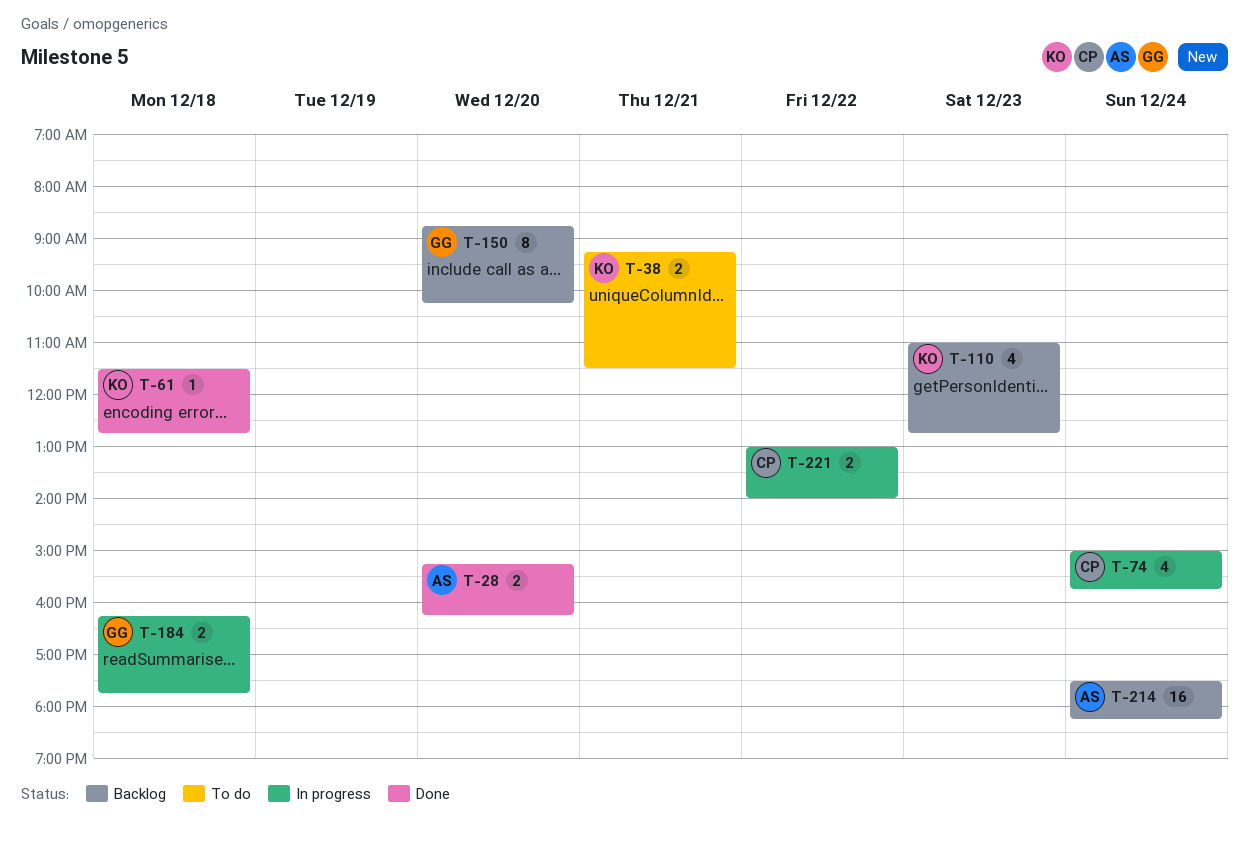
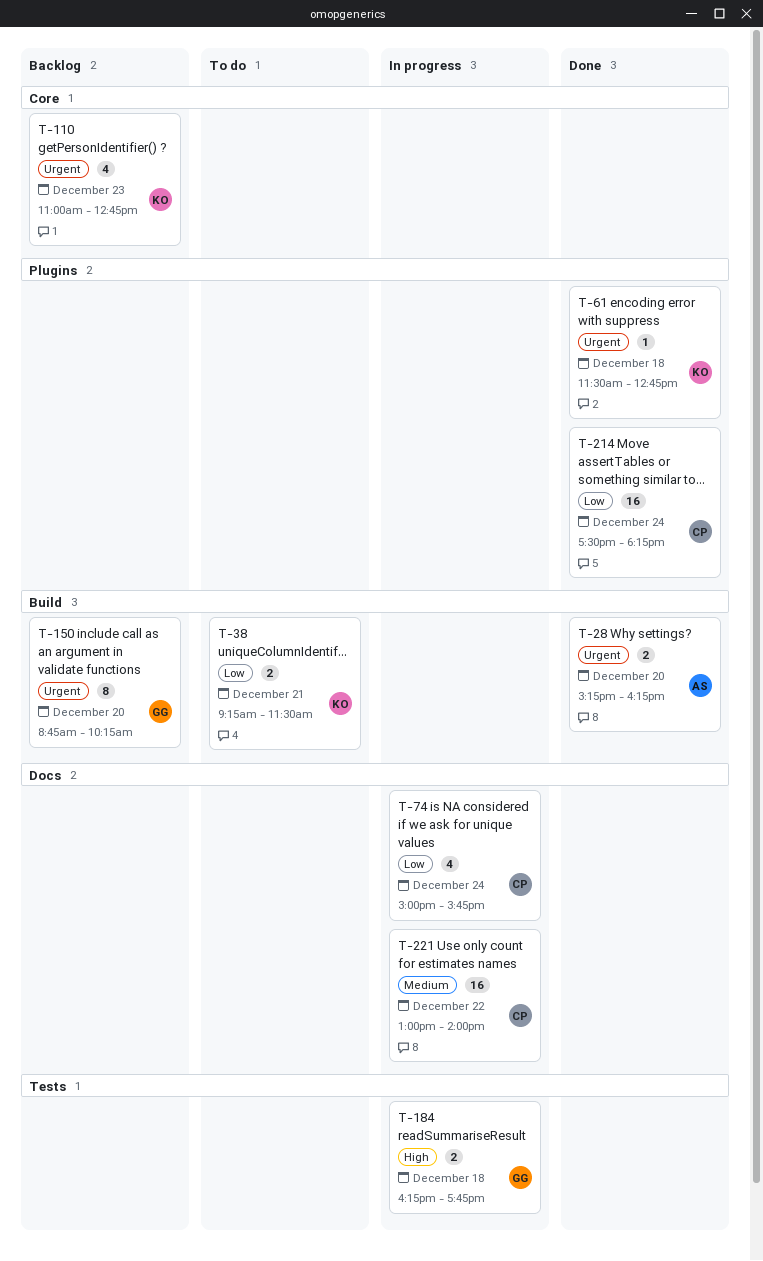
T-214, status: Backlog -> Done
T-214, owner: AS -> CP
T-221, estimate: 2 -> 16

